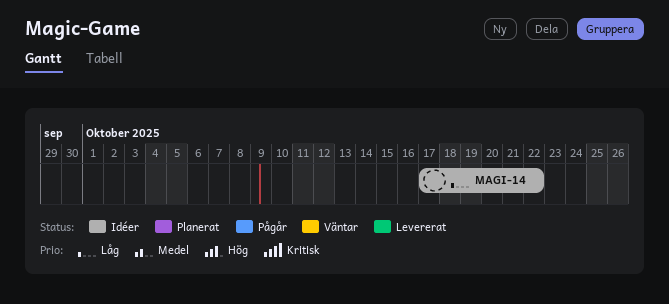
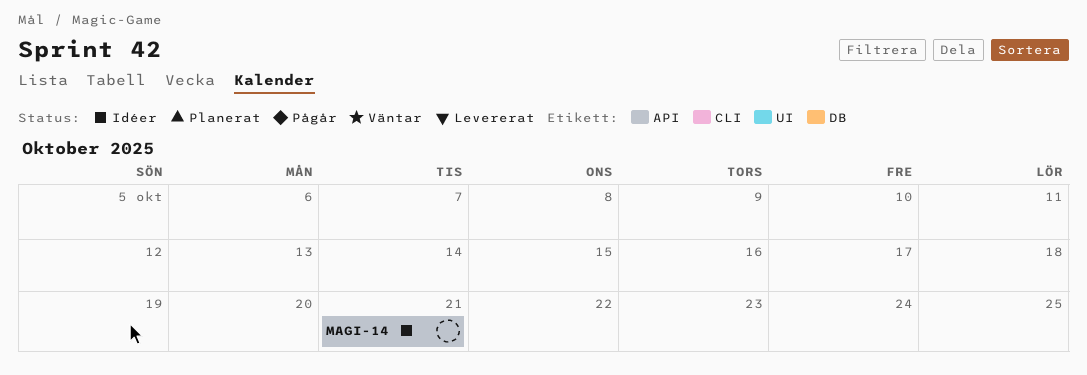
MAGI-14, due: Oct 22 -> Oct 21

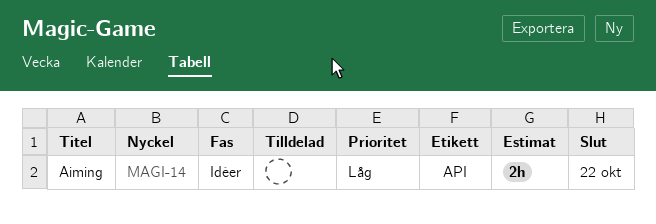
MAGI-14, due: Oct 21 -> Oct 22

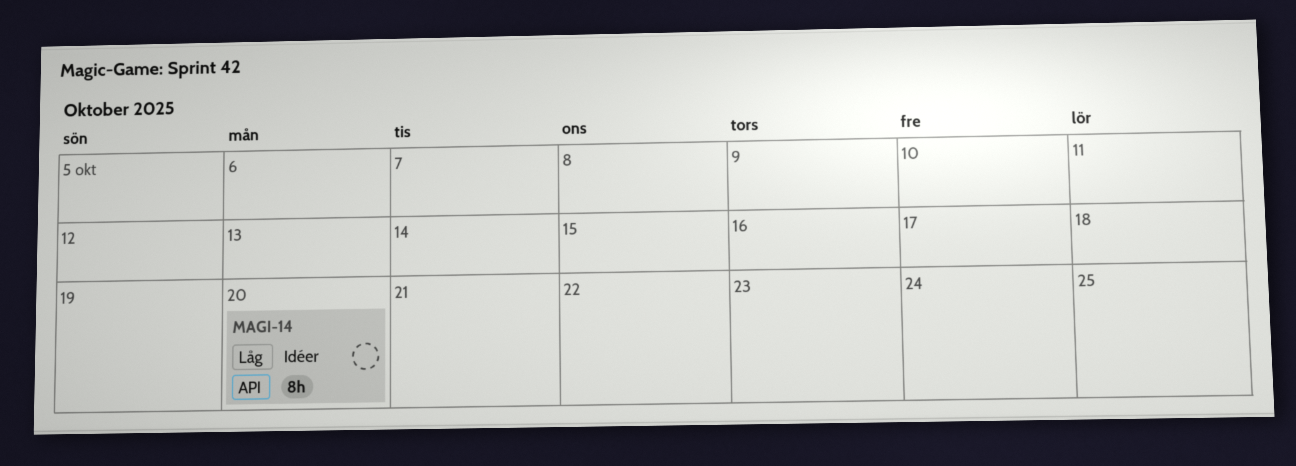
MAGI-14, estimate: 2h -> 8h
MAGI-14, due: Oct 22 -> Oct 20

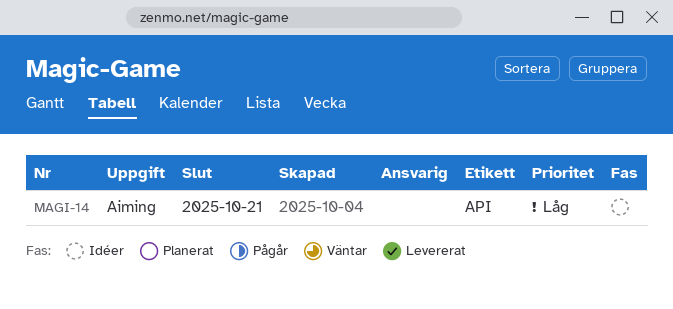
MAGI-14, due: Oct 20 -> Oct 21

